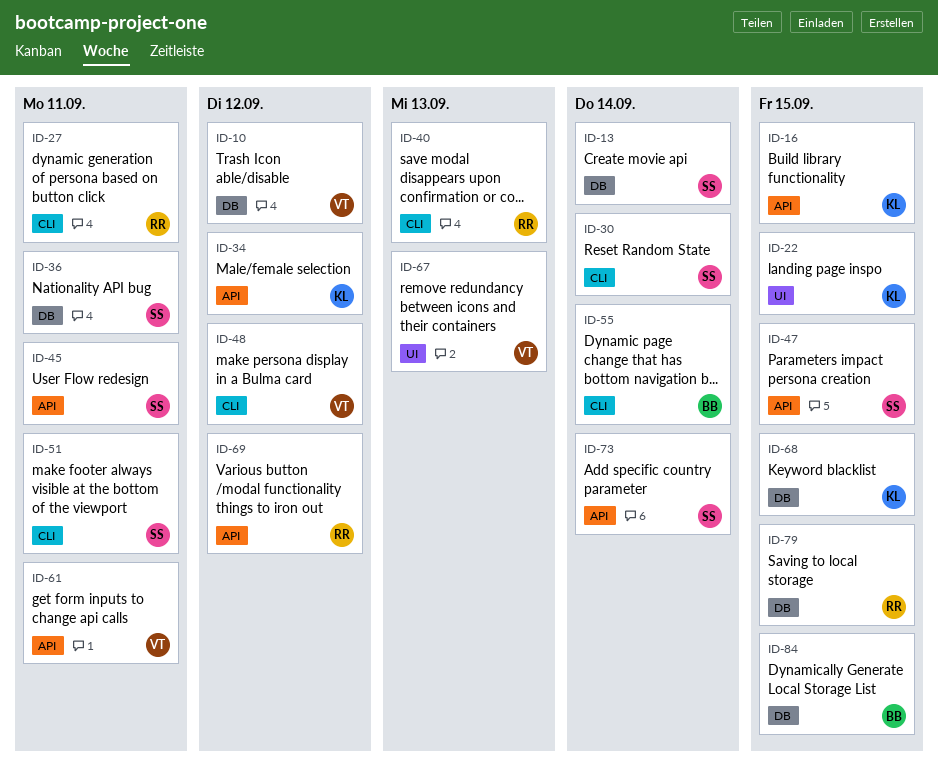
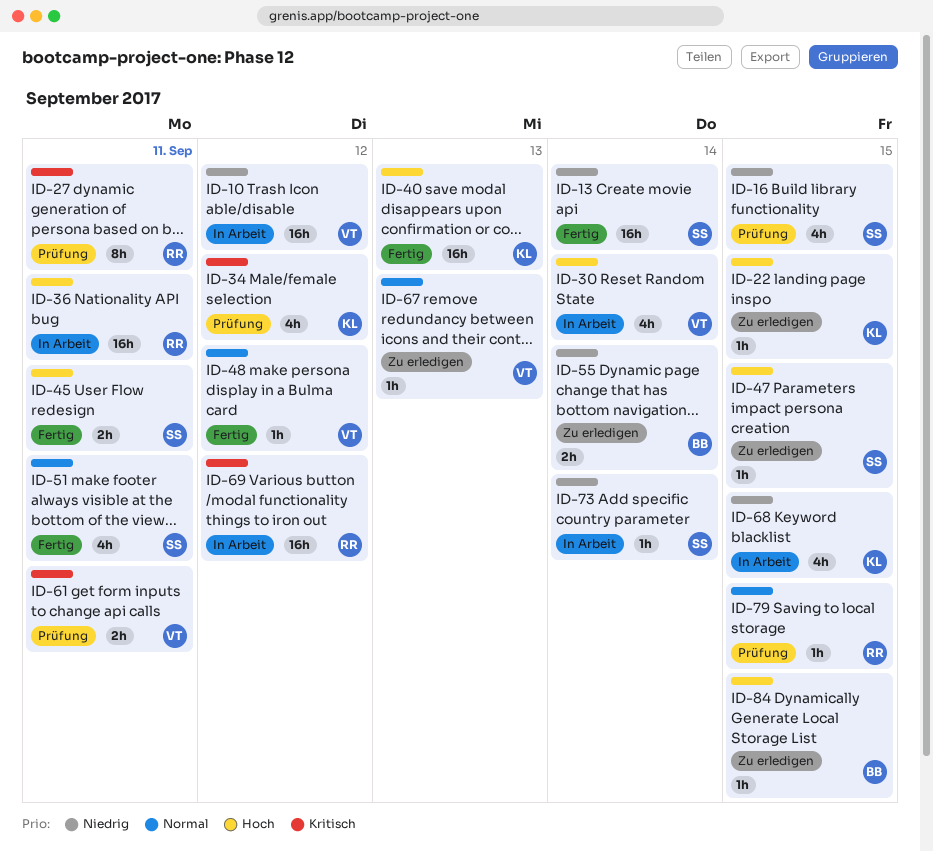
ID-16, owner: KL -> SS
ID-30, owner: SS -> VT
ID-36, owner: SS -> RR
ID-40, owner: RR -> KL

